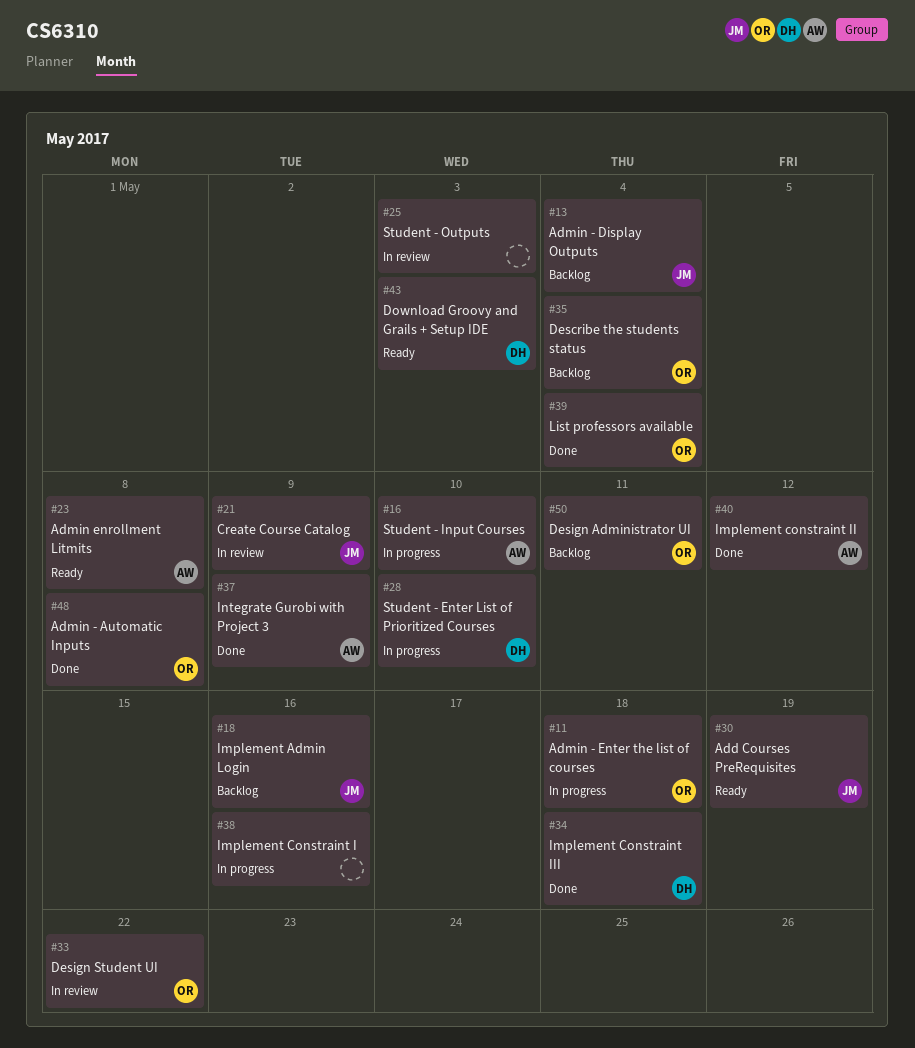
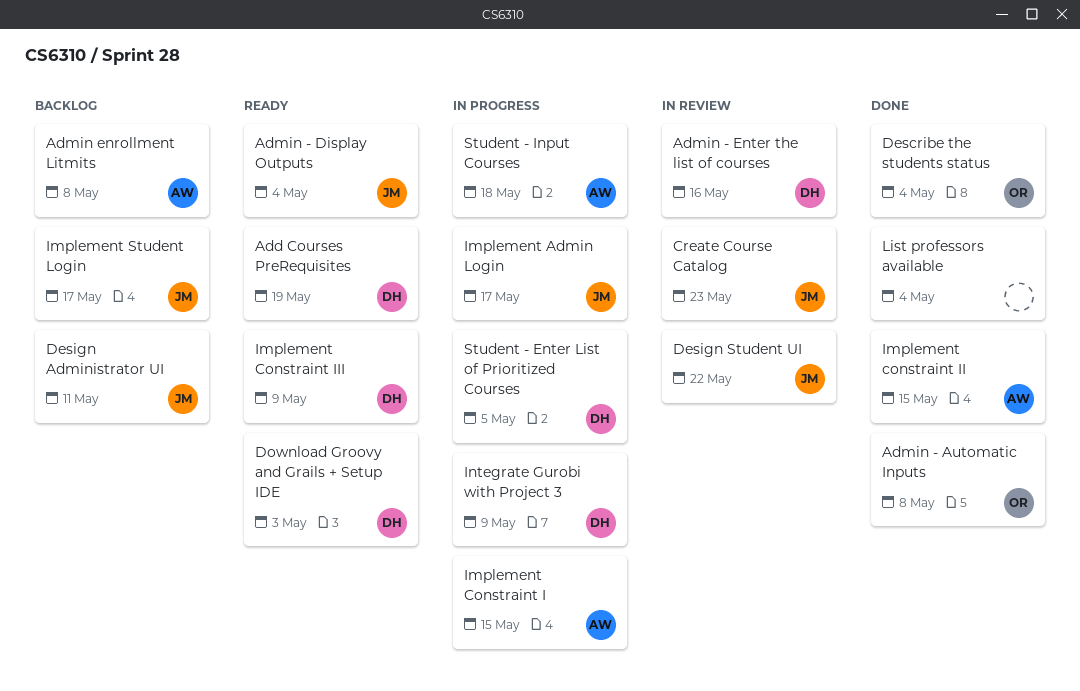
Add Courses PreRequisites, owner: JM -> DH
Admin - Display Outputs, status: Backlog -> Ready
Admin - Enter the list of courses, status: In progress -> In review
Admin - Enter the list of courses, owner: OR -> DH
Admin - Enter the list of courses, due: May 18 -> May 16
Admin enrollment Litmits, status: Ready -> Backlog
Create Course Catalog, due: May 9 -> May 23
Describe the students status, status: Backlog -> Done
Design Administrator UI, owner: OR -> JM
Design Student UI, owner: OR -> JM
Implement Admin Login, status: Backlog -> In progress
Implement Admin Login, due: May 16 -> May 17
Implement Constraint I, owner: none -> AW
Implement Constraint I, due: May 16 -> May 15
Implement constraint II, due: May 12 -> May 15
Implement Constraint III, status: Done -> Ready
Implement Constraint III, due: May 18 -> May 9
Implement Student Login: none -> present
Integrate Gurobi with Project 3, status: Done -> In progress
Integrate Gurobi with Project 3, owner: AW -> DH
List professors available, owner: OR -> none
Student - Enter List of Prioritized Courses, due: May 10 -> May 5
Student - Input Courses, due: May 10 -> May 18
Student - Outputs: present -> none

